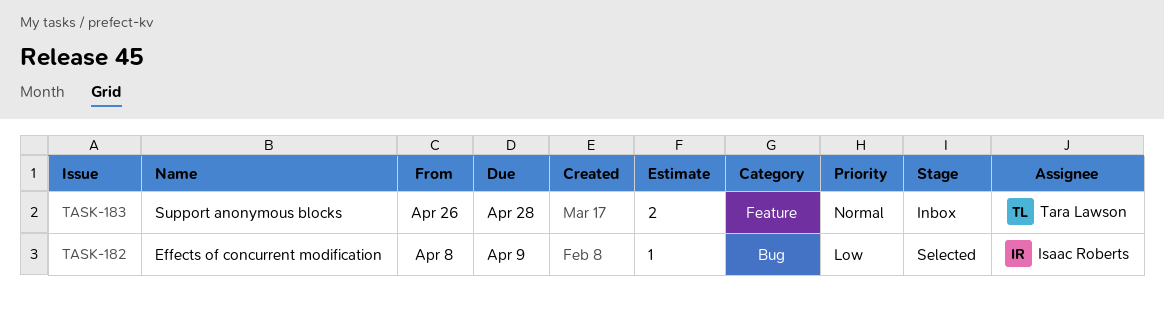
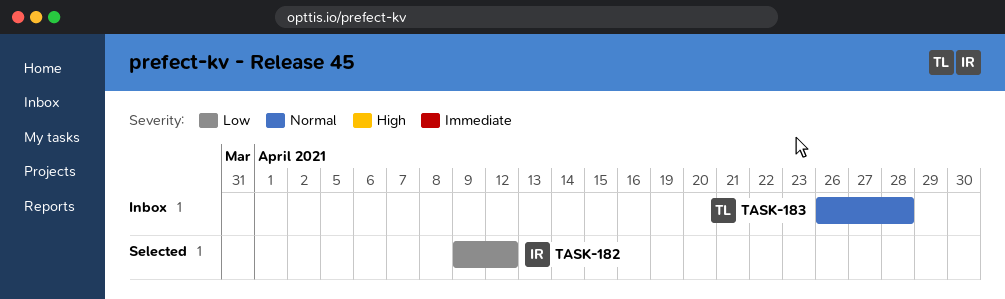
TASK-182, start: Apr 8 -> Apr 9
TASK-182, due: Apr 9 -> Apr 12

